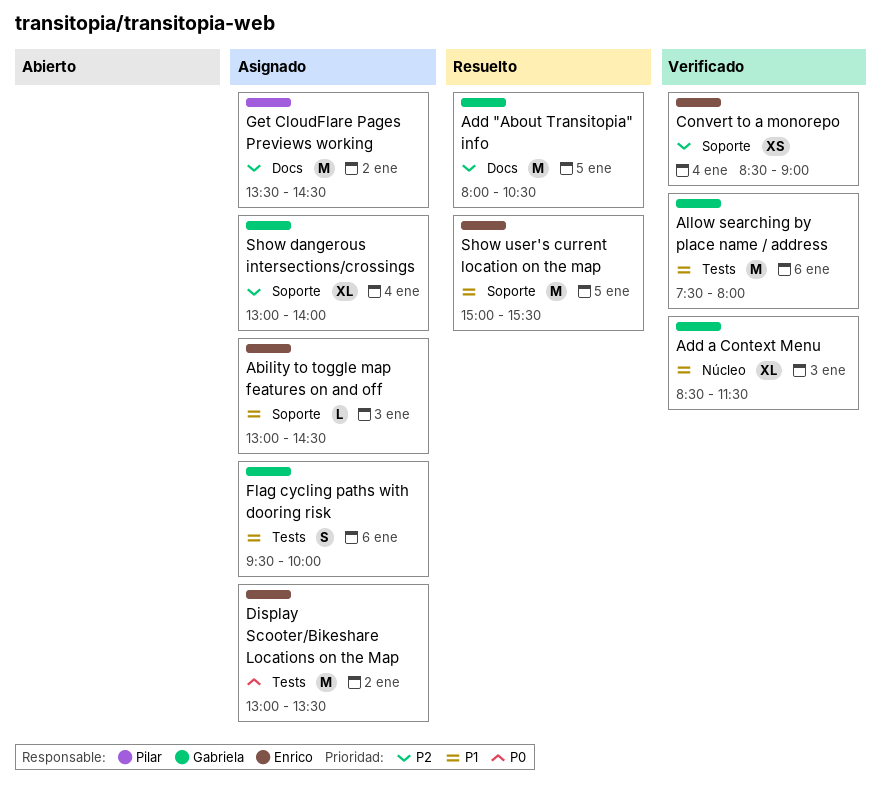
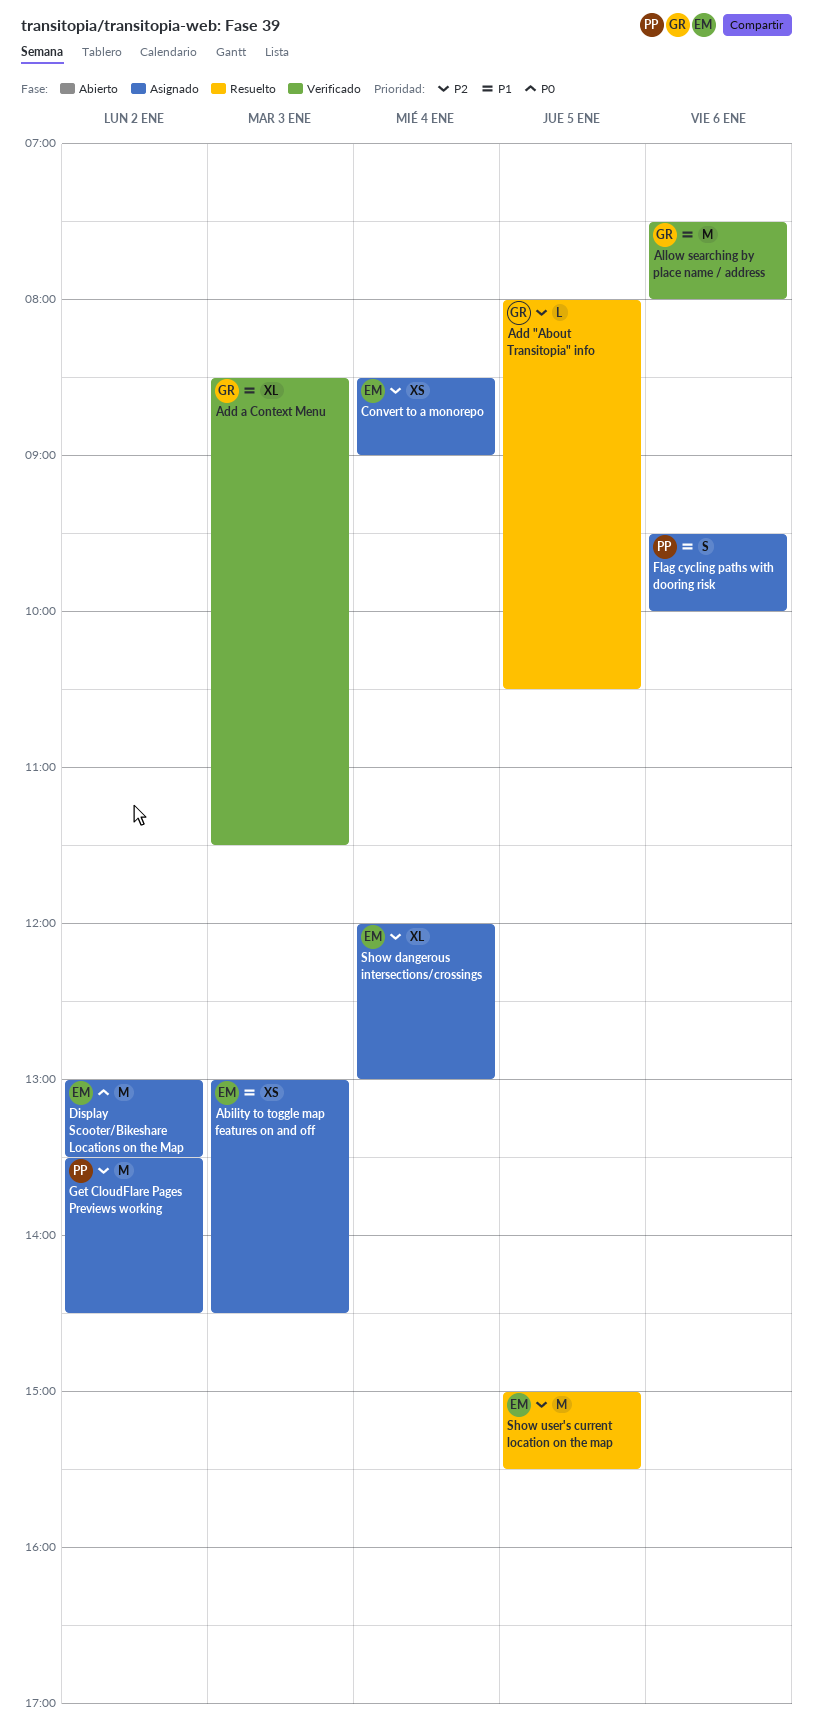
Ability to toggle map features on and off, estimate: L -> XS
Add "About Transitopia" info, estimate: M -> L
Convert to a monorepo, status: Verificado -> Asignado
Flag cycling paths with dooring risk, owner: Gabriela -> Pilar
Show dangerous intersections/crossings, owner: Gabriela -> Enrico
Show dangerous intersections/crossings, begins: 13:00 -> 12:00
Show dangerous intersections/crossings, ends: 14:00 -> 13:00
Show user's current location on the map, priority: P1 -> P2

